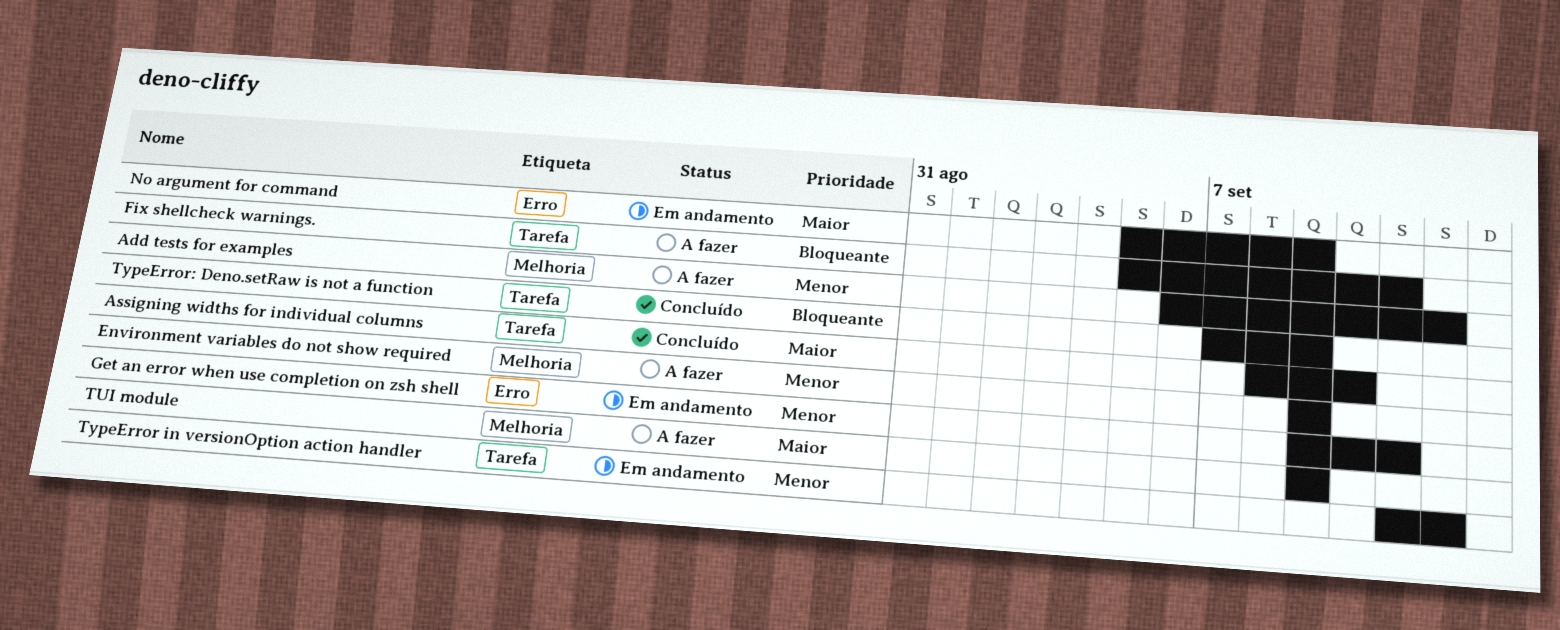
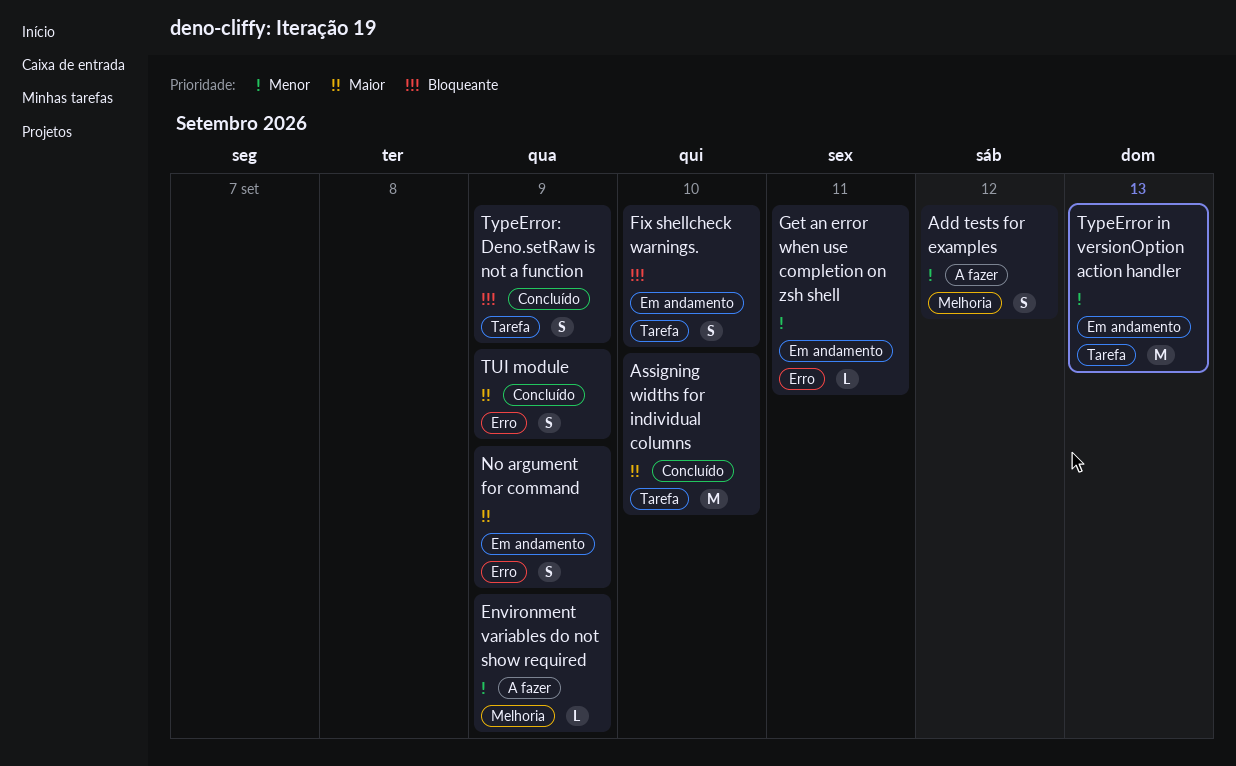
Fix shellcheck warnings., status: A fazer -> Em andamento
Fix shellcheck warnings., due: Sep 11 -> Sep 10
TUI module, status: A fazer -> Concluído
TUI module, label: Melhoria -> Erro
TypeError in versionOption action handler, due: Sep 12 -> Sep 13

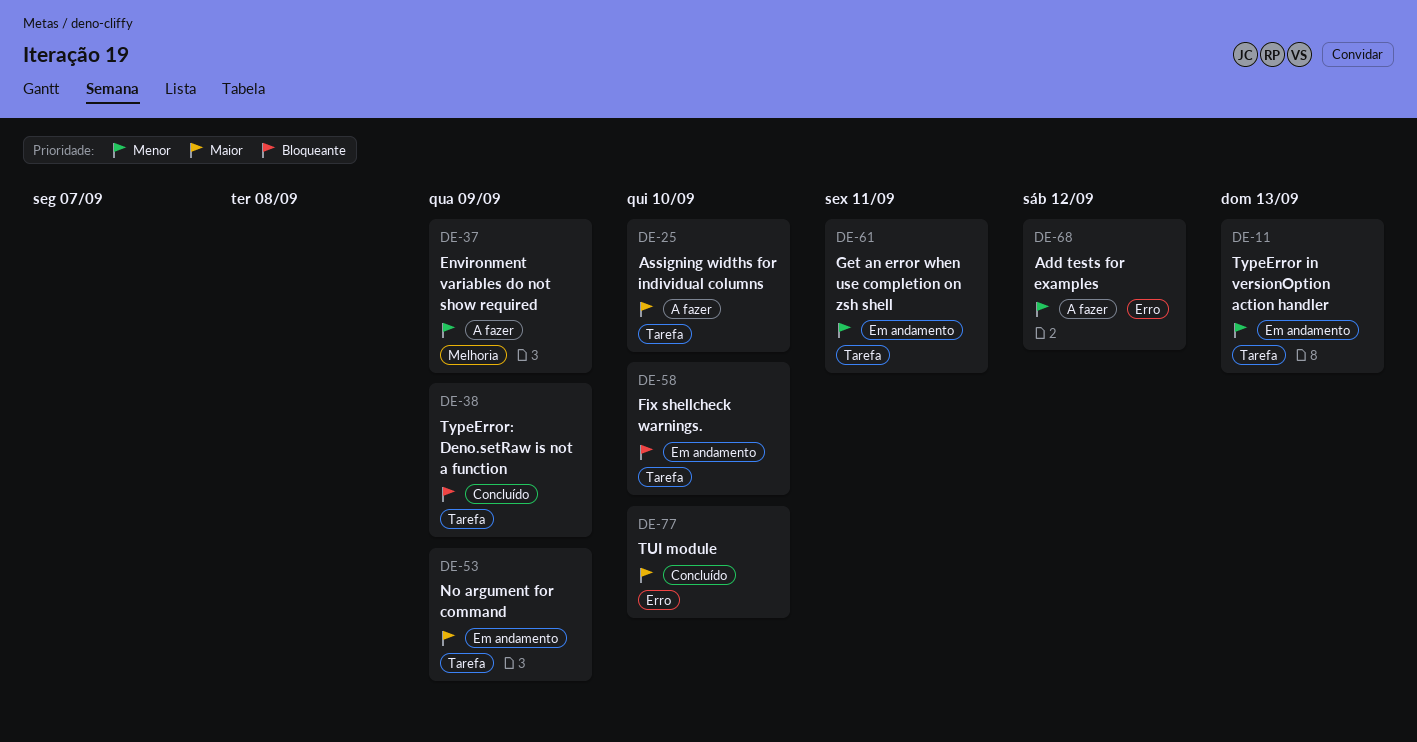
Add tests for examples, label: Melhoria -> Erro
Assigning widths for individual columns, status: Concluído -> A fazer
Get an error when use completion on zsh shell, label: Erro -> Tarefa
No argument for command, label: Erro -> Tarefa
TUI module, due: Sep 9 -> Sep 10

